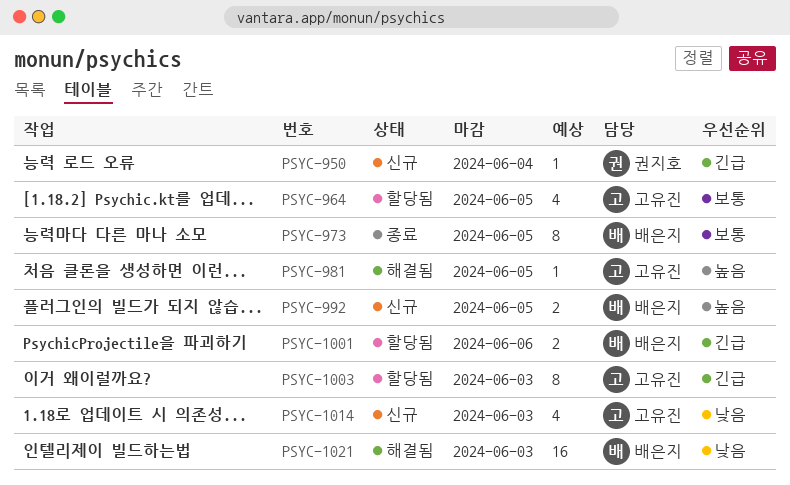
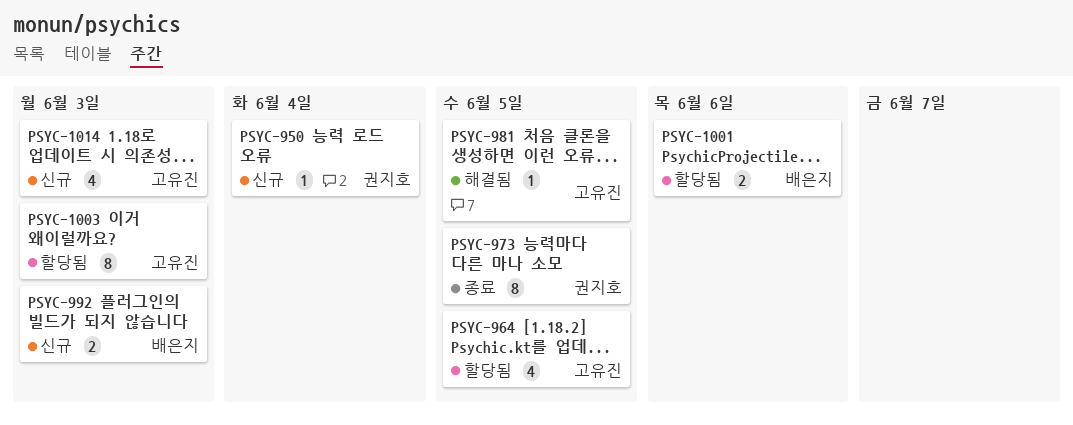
PSYC-973, owner: 배은지 -> 권지호
PSYC-992, due: Jun 5 -> Jun 3
PSYC-1021: present -> none

